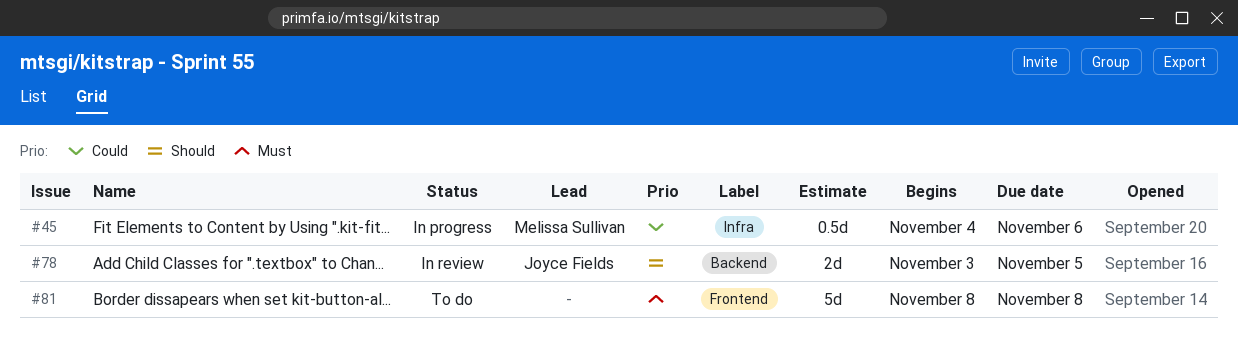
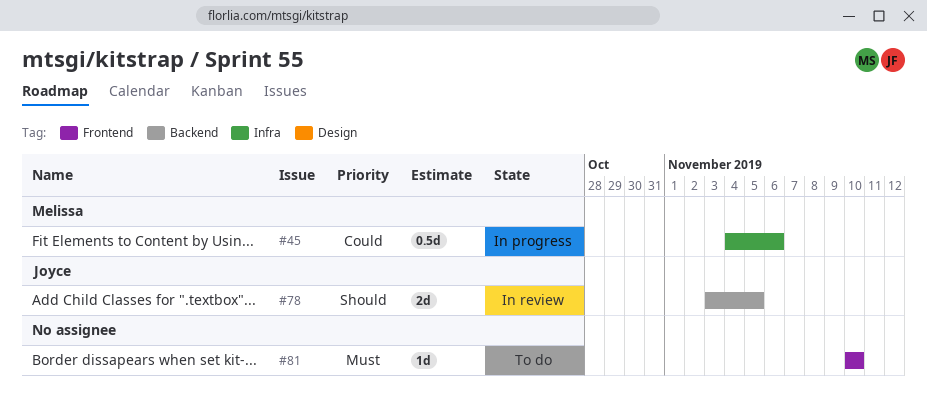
#81, estimate: 5d -> 1d
#81, start: Nov 8 -> Nov 10
#81, due: Nov 8 -> Nov 10

